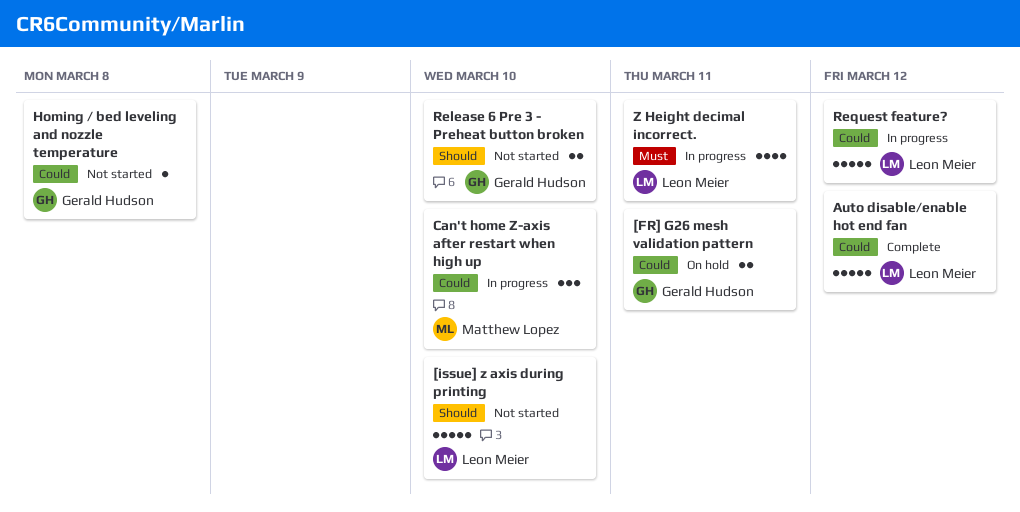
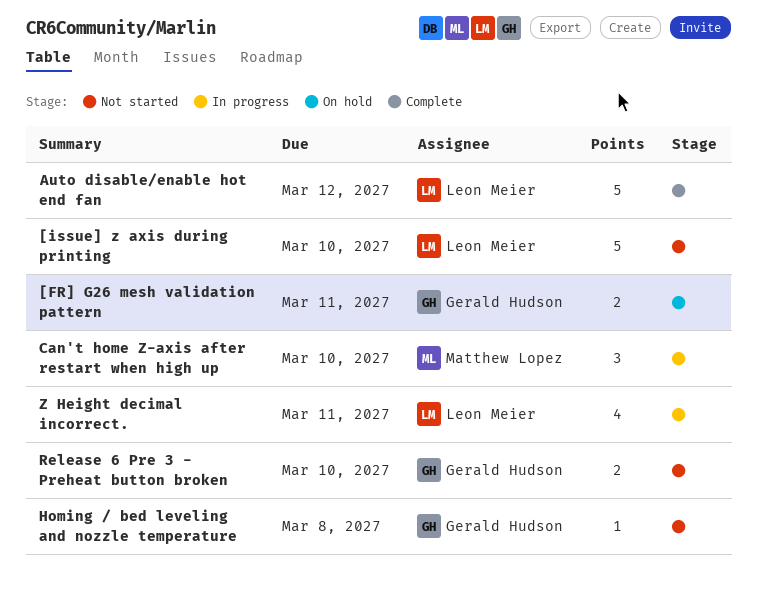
Request feature?: present -> none

